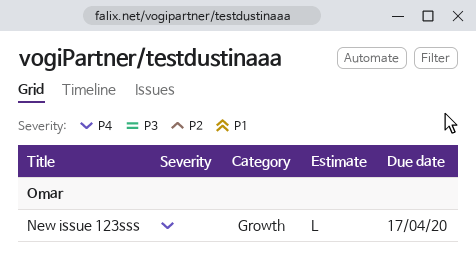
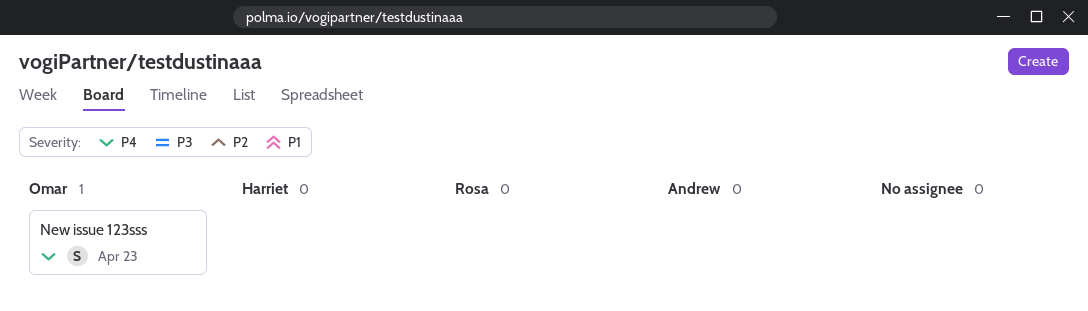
New issue 123sss, estimate: L -> S
New issue 123sss, due: Apr 17 -> Apr 23

